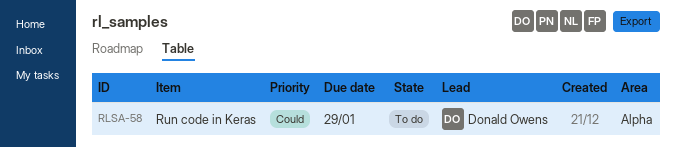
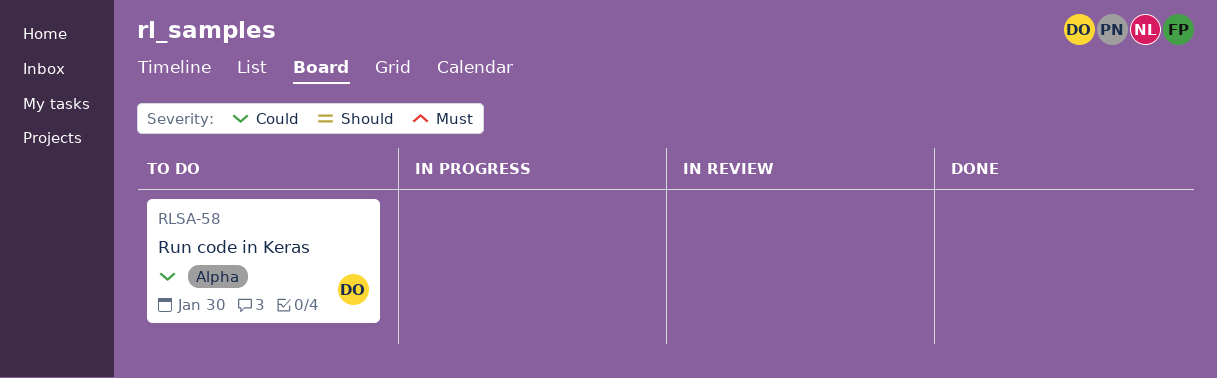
RLSA-58, due: Jan 29 -> Jan 30

